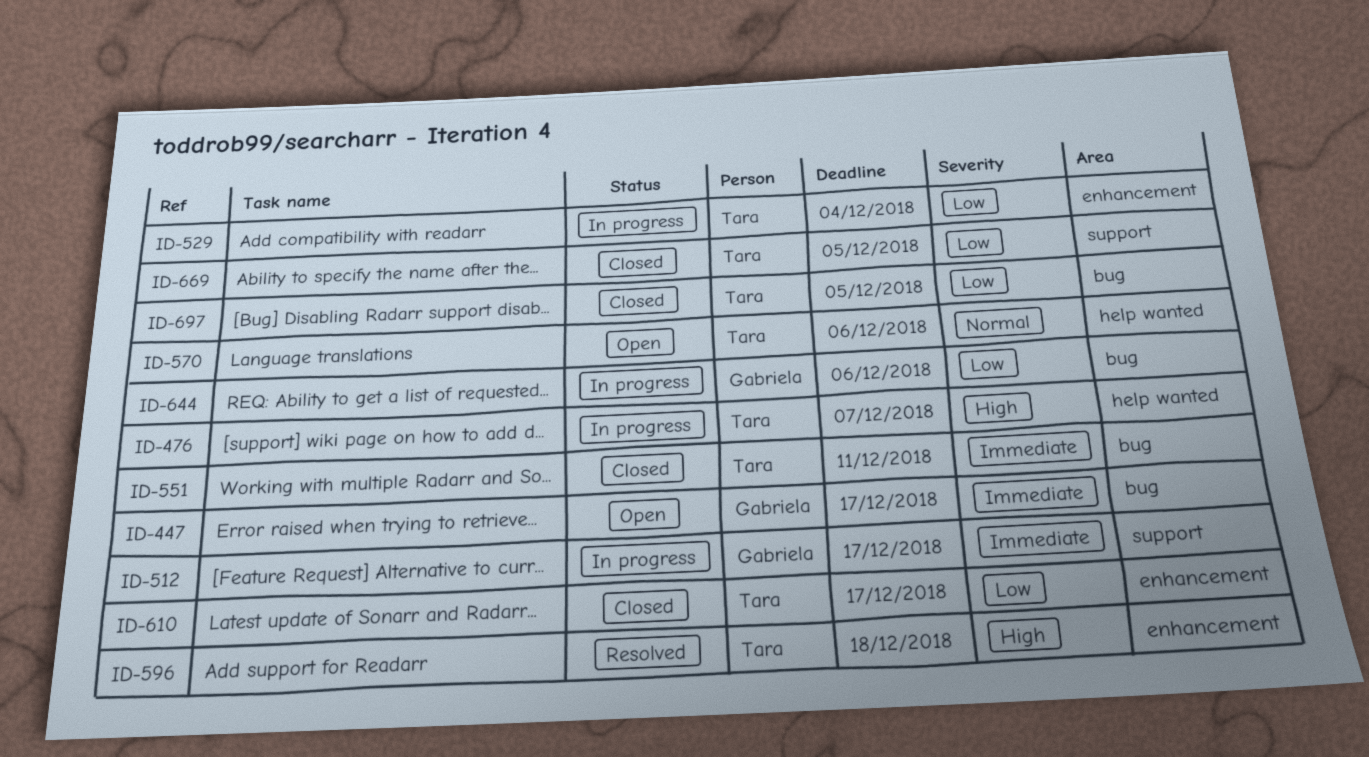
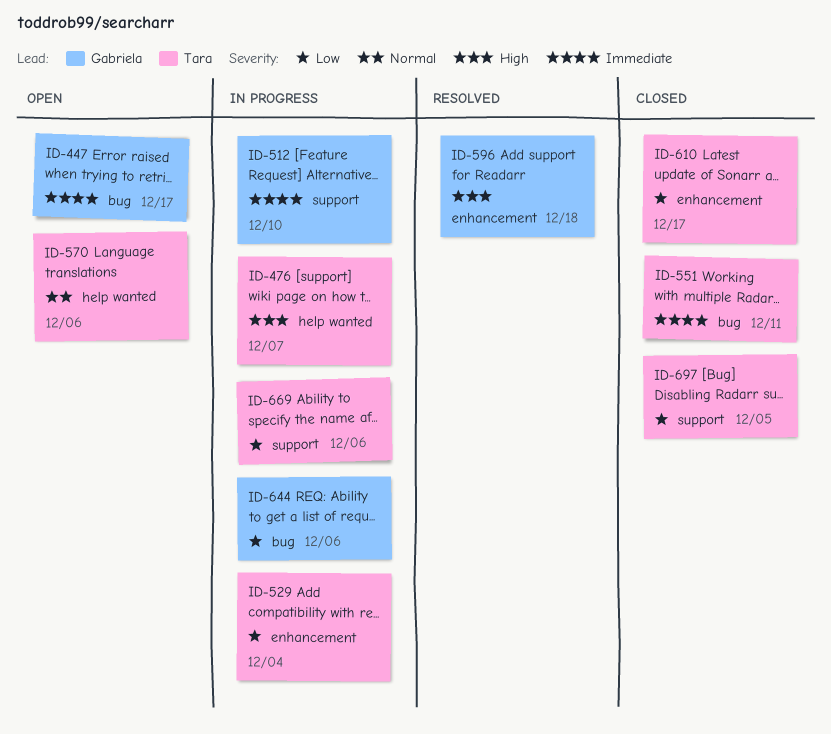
ID-512, due: Dec 17 -> Dec 10
ID-596, owner: Tara -> Gabriela
ID-669, status: Closed -> In progress
ID-669, due: Dec 5 -> Dec 6
ID-697, label: bug -> support

